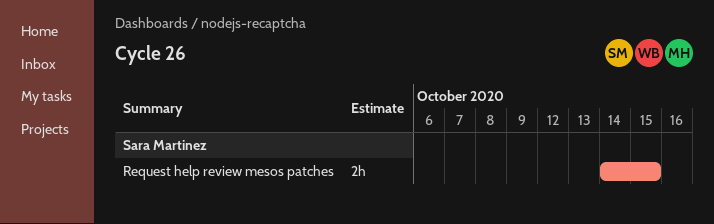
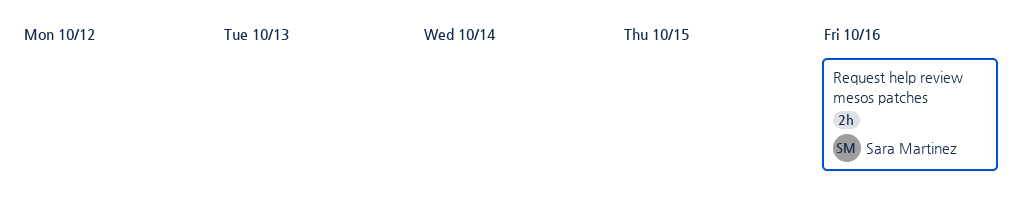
Request help review mesos patches, due: Oct 15 -> Oct 16

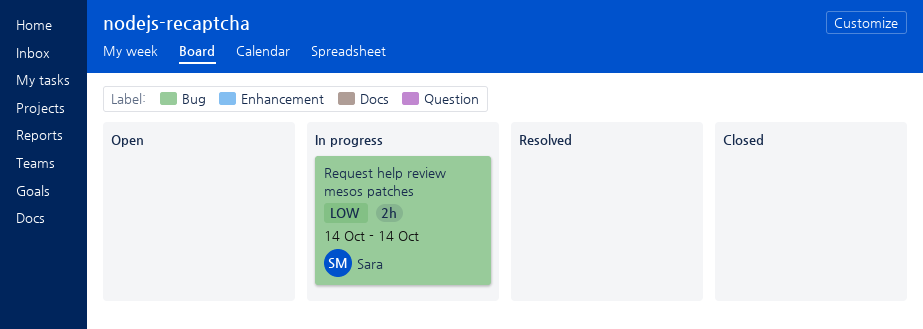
Request help review mesos patches, due: Oct 16 -> Oct 14

